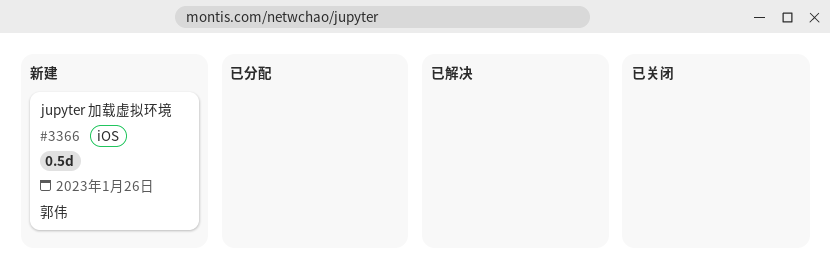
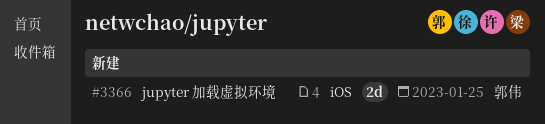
#3366, estimate: 0.5d -> 2d
#3366, due: Jan 26 -> Jan 25

